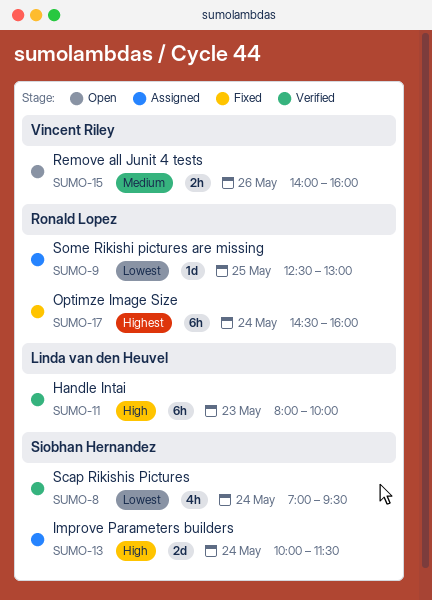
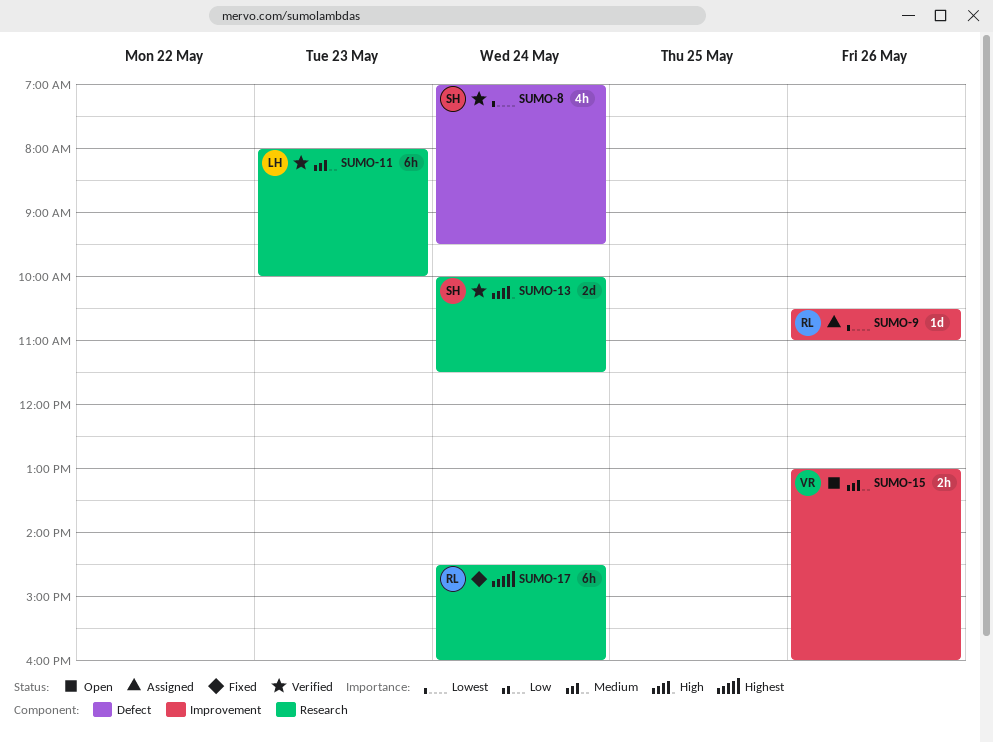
SUMO-9, day: May 25 -> May 26
SUMO-9, begins: 12:30 -> 10:30
SUMO-9, ends: 13:00 -> 11:00
SUMO-11, priority: High -> Medium
SUMO-13, status: Assigned -> Verified
SUMO-15, begins: 14:00 -> 13:00

